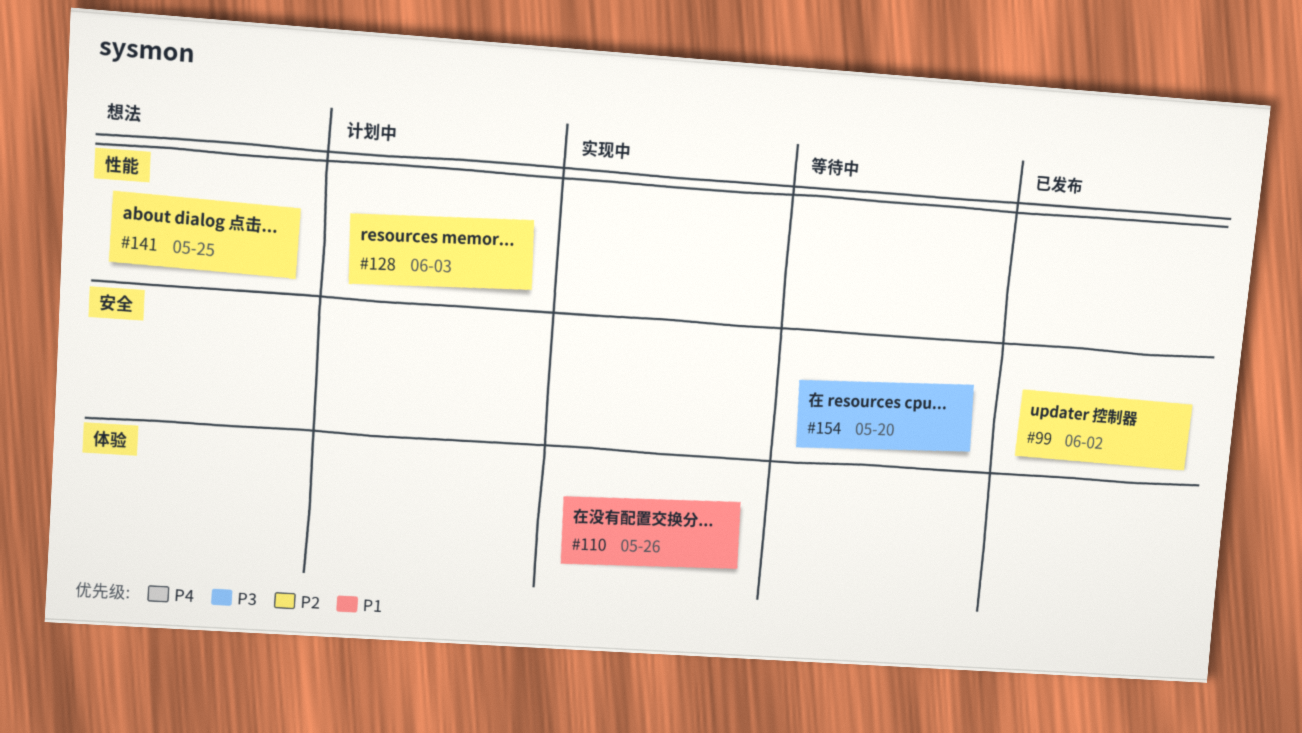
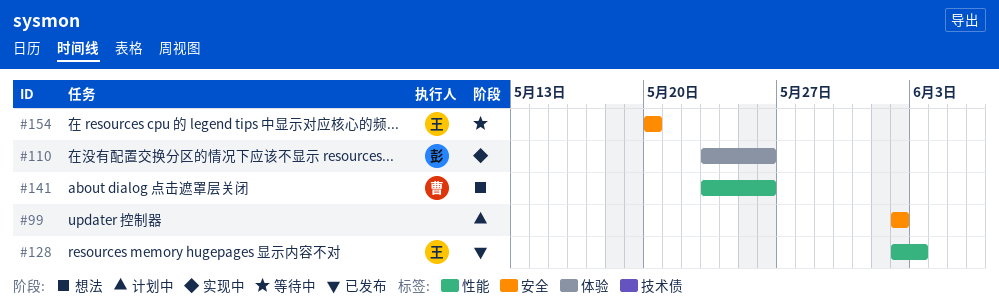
#99, status: 已发布 -> 计划中
#128, status: 计划中 -> 已发布
#141, due: May 25 -> May 26

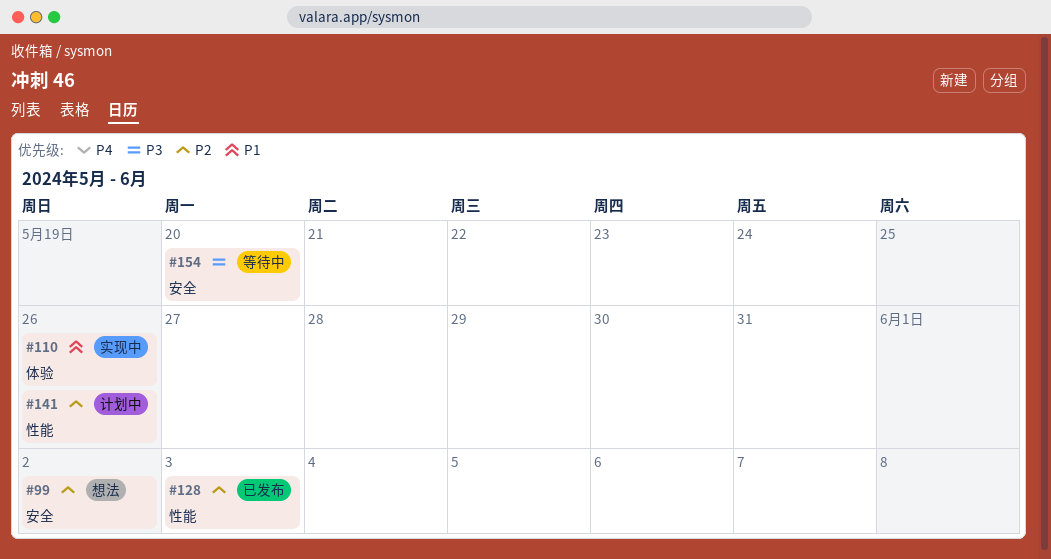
#99, status: 计划中 -> 想法
#141, status: 想法 -> 计划中

